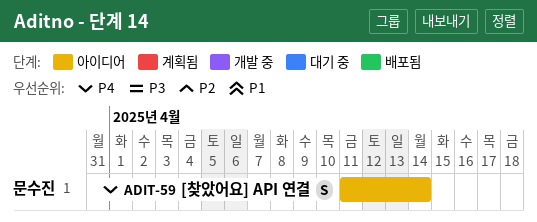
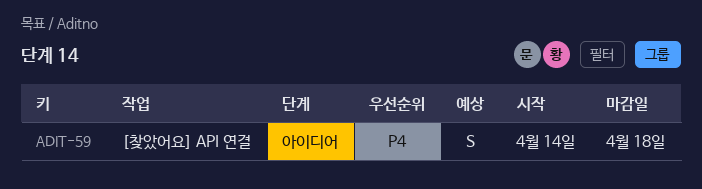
ADIT-59, start: Apr 11 -> Apr 14
ADIT-59, due: Apr 14 -> Apr 18

